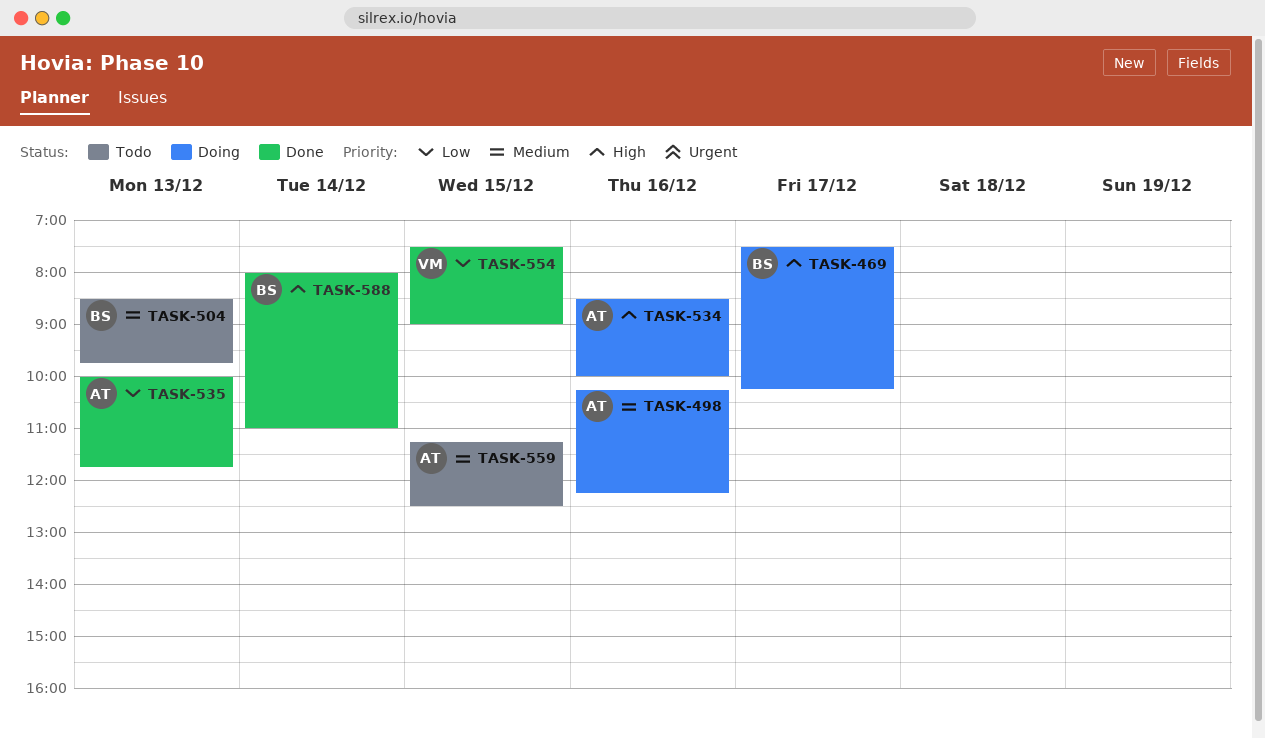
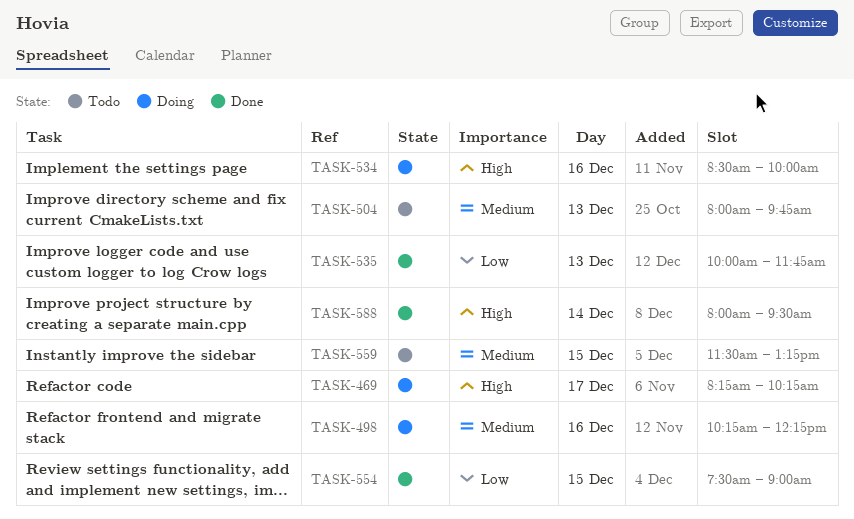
TASK-469, begins: 07:30 -> 08:15
TASK-504, begins: 08:30 -> 08:00
TASK-559, begins: 11:15 -> 11:30
TASK-559, ends: 12:30 -> 13:15
TASK-588, ends: 11:00 -> 09:30

